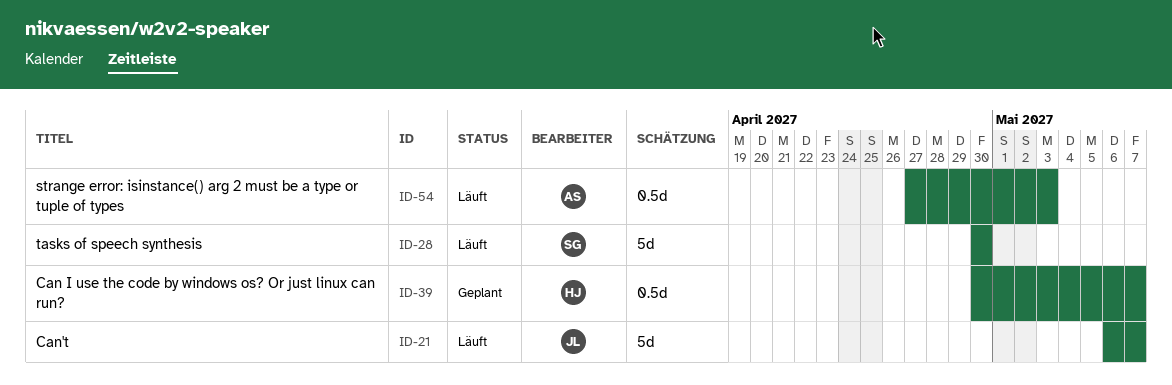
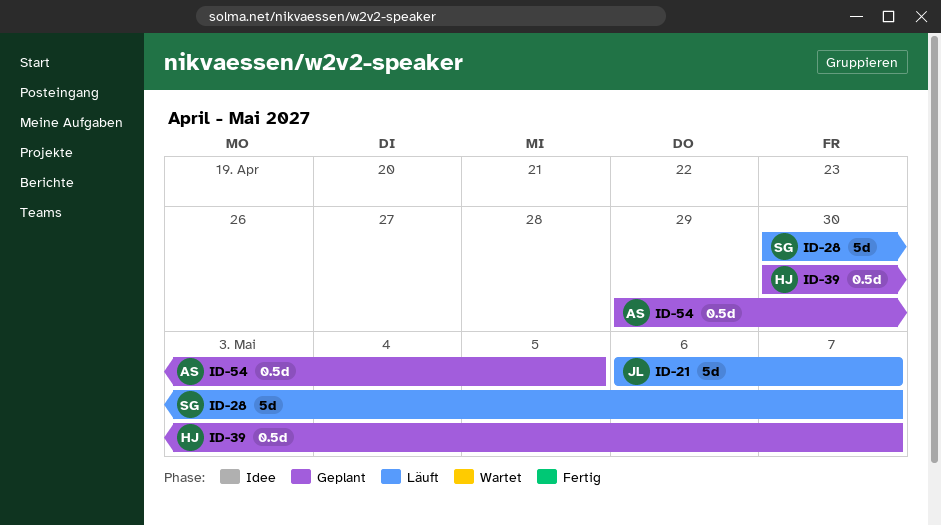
ID-28, due: Apr 30 -> May 7
ID-54, status: Läuft -> Geplant
ID-54, start: Apr 27 -> Apr 29
ID-54, due: May 3 -> May 5

